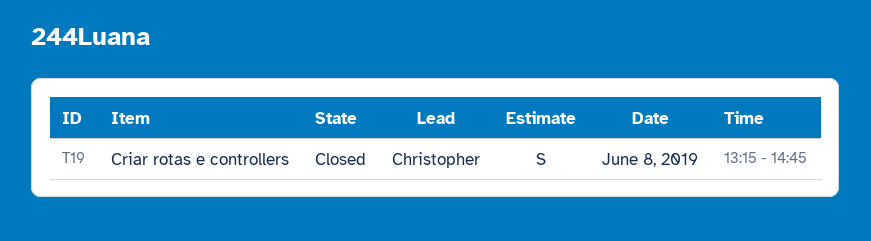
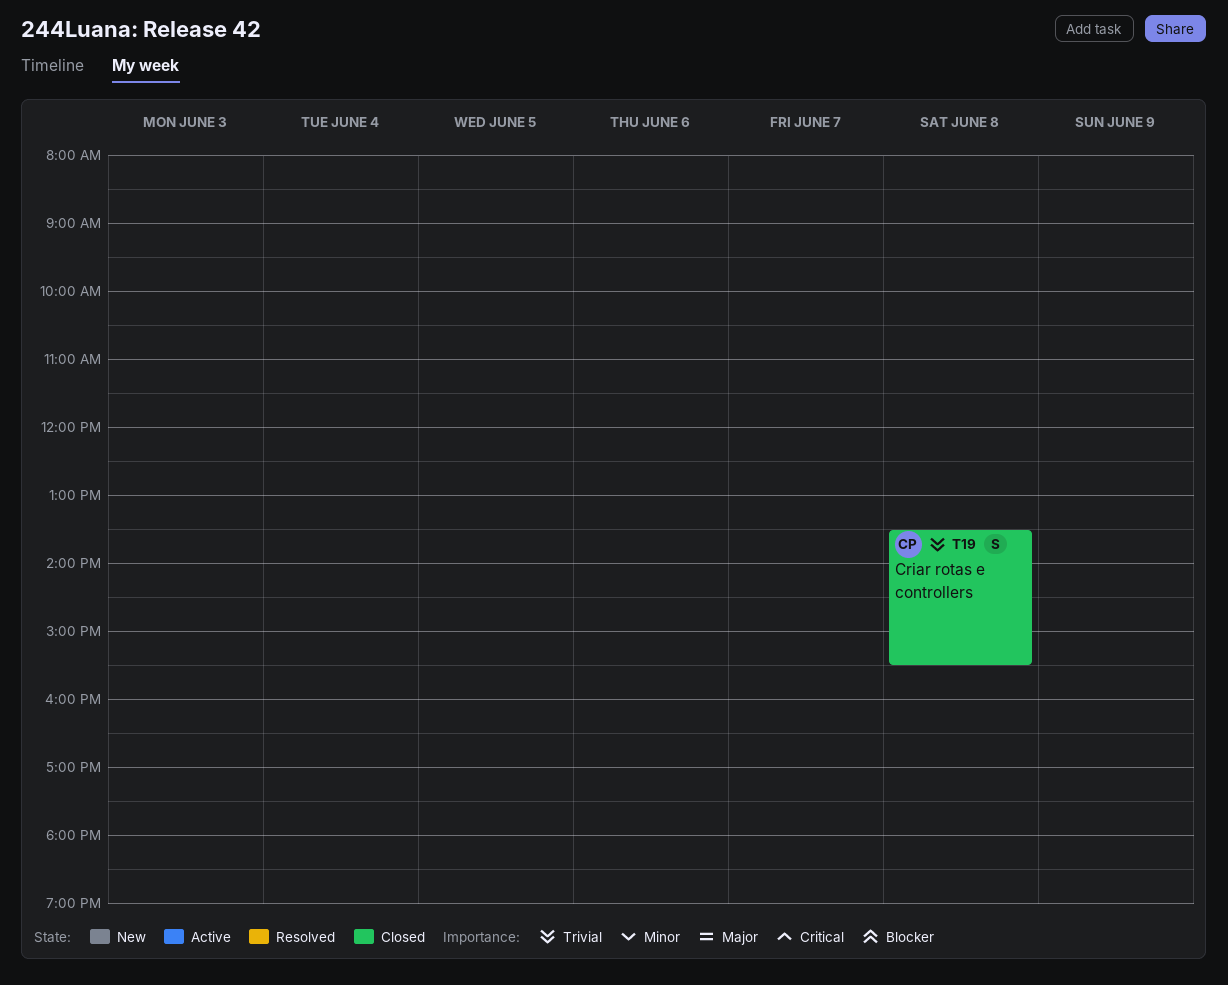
T19, begins: 13:15 -> 13:30
T19, ends: 14:45 -> 15:30

